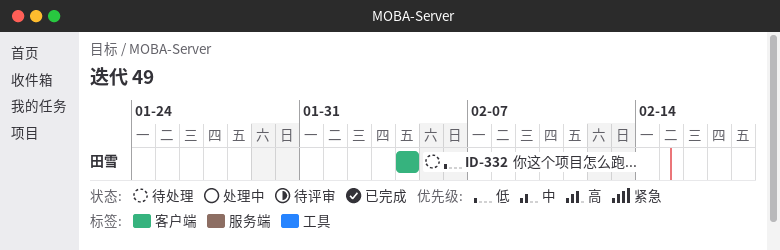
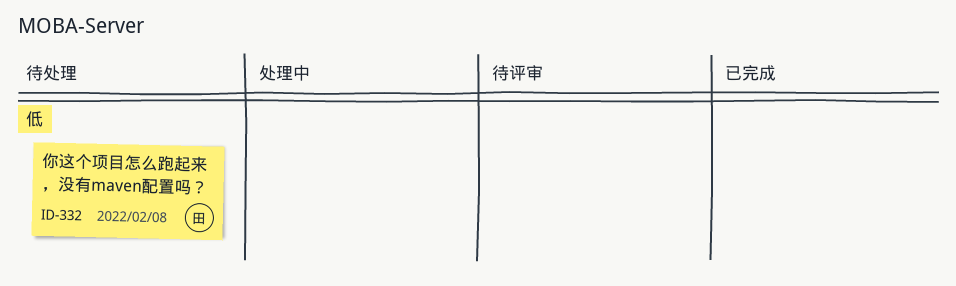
ID-332, due: Feb 4 -> Feb 8

